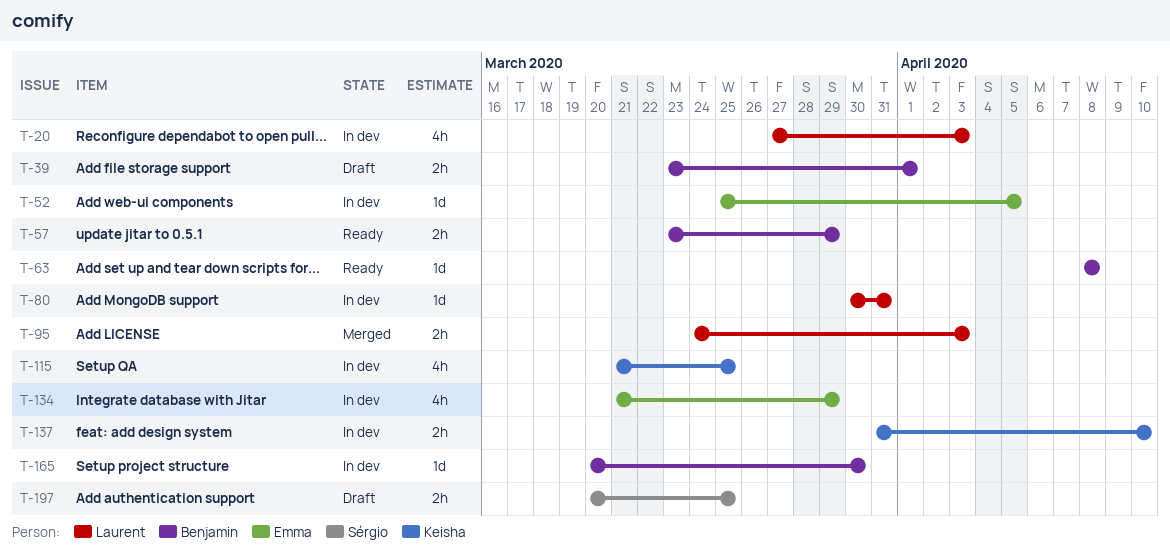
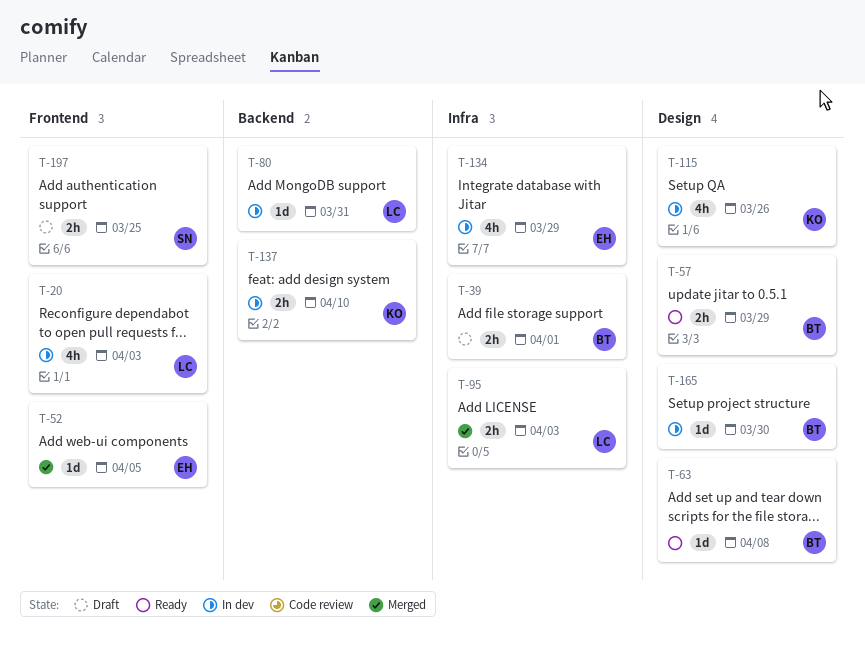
T-52, status: In dev -> Merged
T-115, due: Mar 25 -> Mar 26

